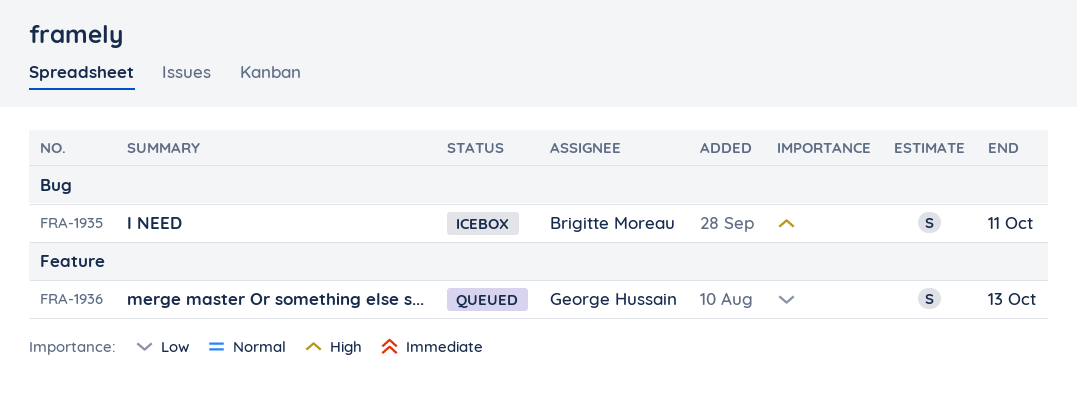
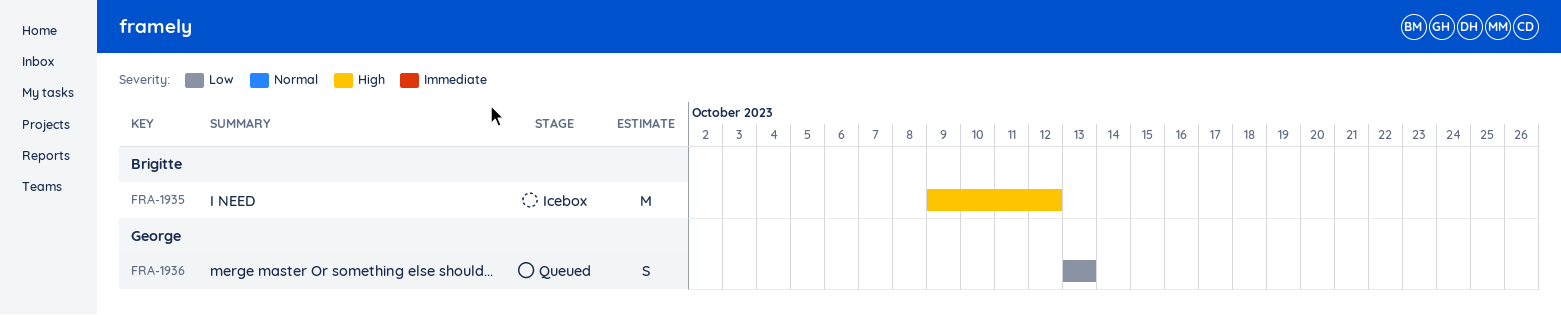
FRA-1935, estimate: S -> M
FRA-1935, due: Oct 11 -> Oct 12

